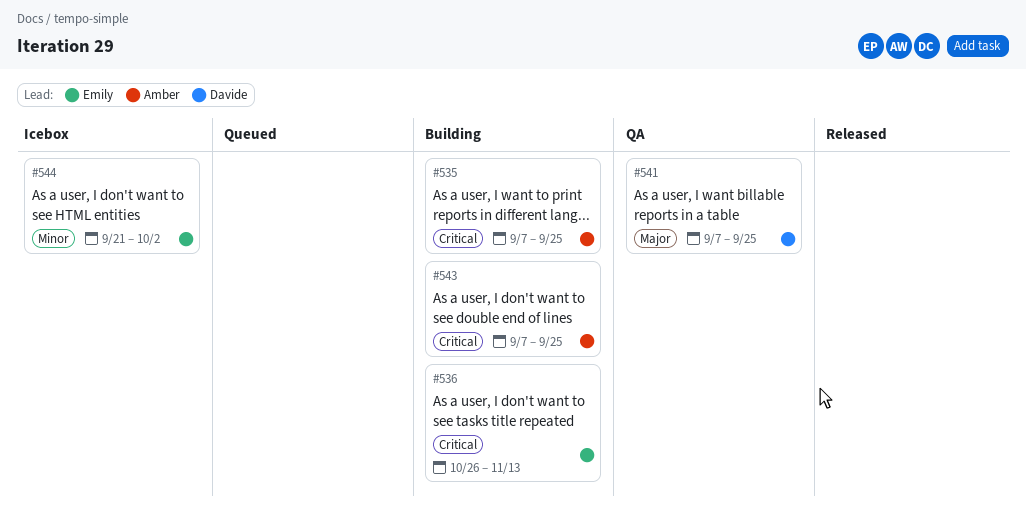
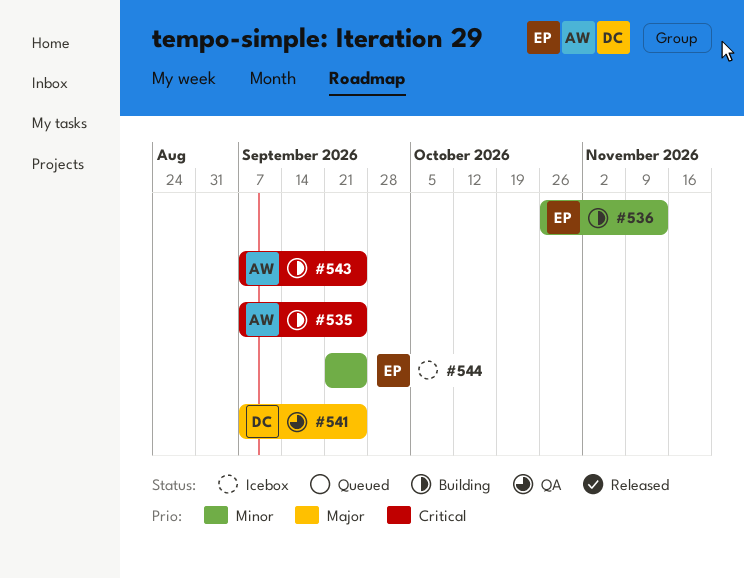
#536, priority: Critical -> Minor
#544, due: Oct 2 -> Sep 25

